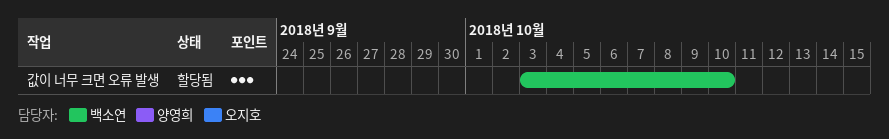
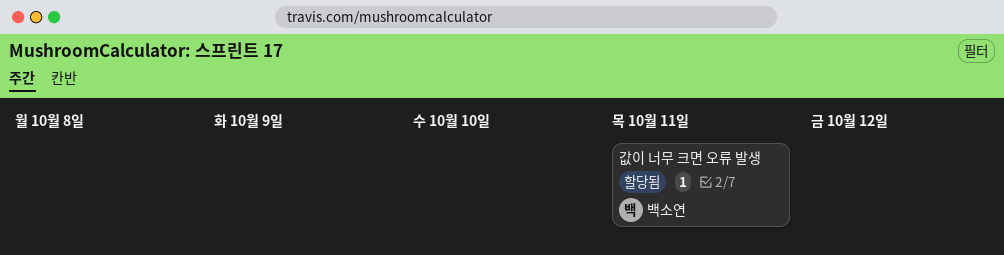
값이 너무 크면 오류 발생, estimate: 3 -> 1
값이 너무 크면 오류 발생, due: Oct 10 -> Oct 11

